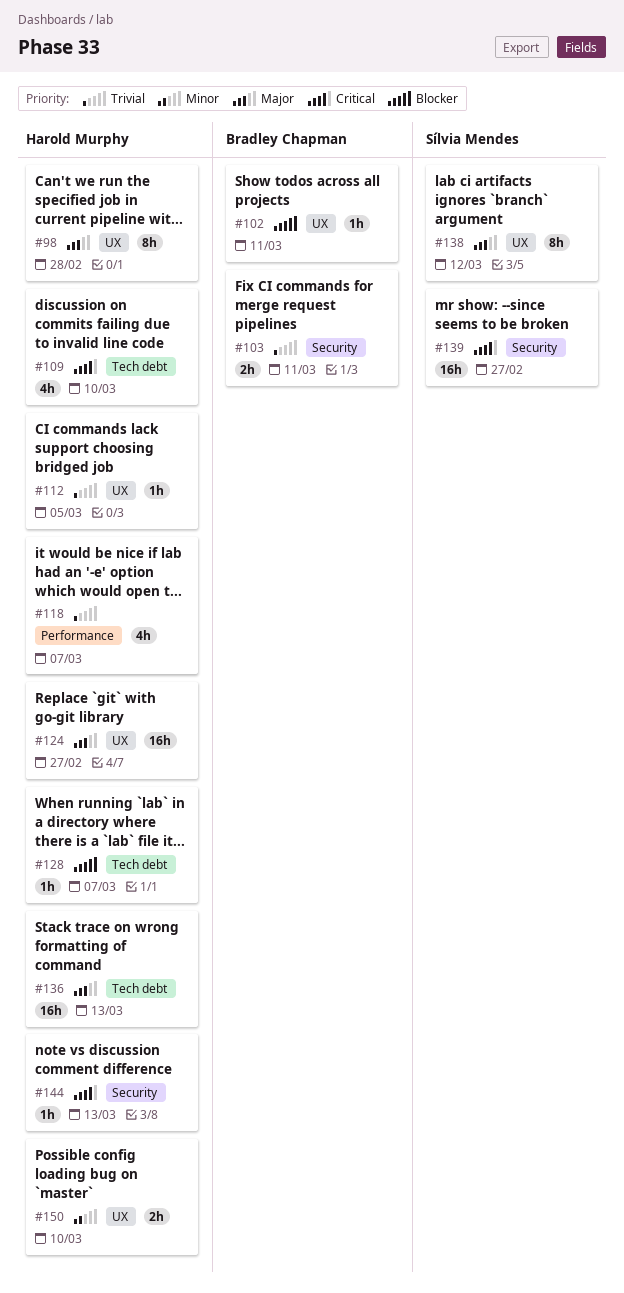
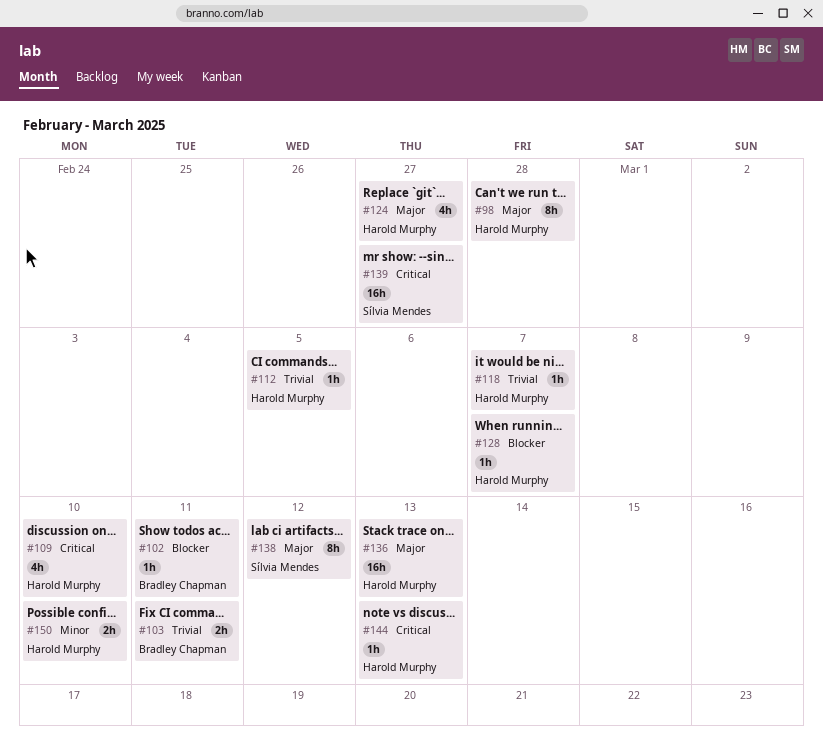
#118, estimate: 4h -> 1h
#124, estimate: 16h -> 4h

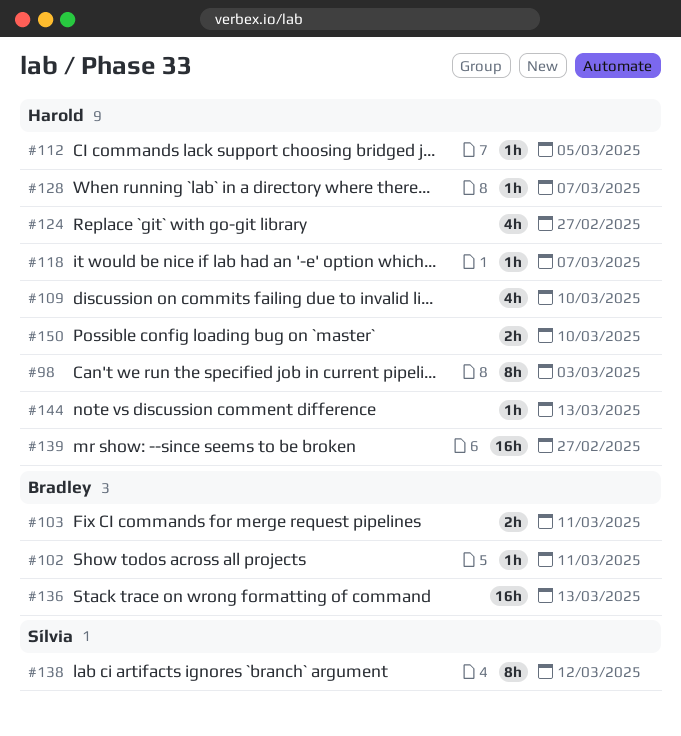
#98, due: Feb 28 -> Mar 3
#136, owner: Harold Murphy -> Bradley Chapman
#139, owner: Sílvia Mendes -> Harold Murphy

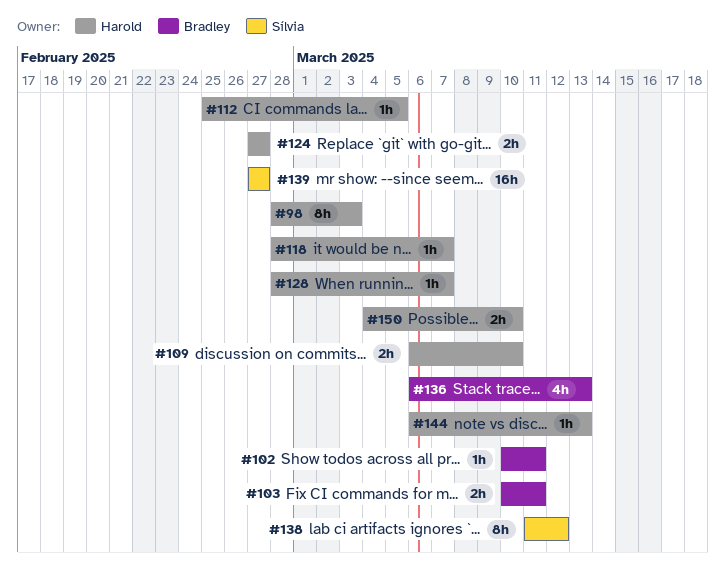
#109, estimate: 4h -> 2h
#124, estimate: 4h -> 2h
#136, estimate: 16h -> 4h
#139, owner: Harold -> Sílvia

